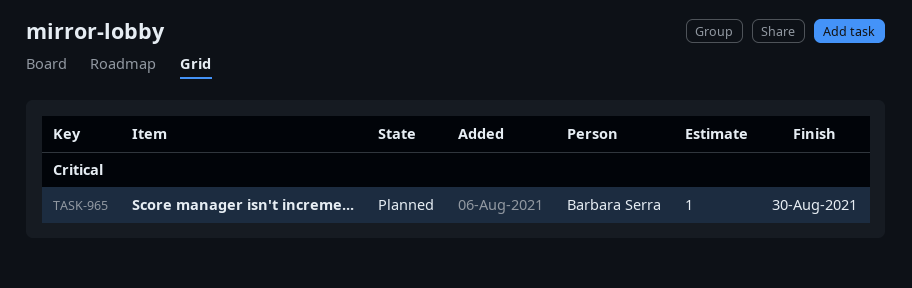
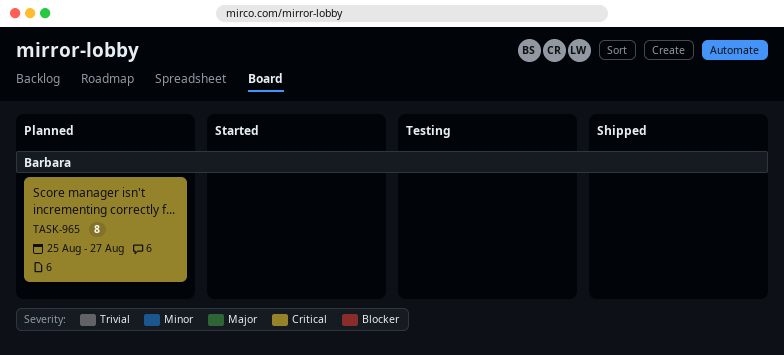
TASK-965, estimate: 1 -> 8
TASK-965, due: Aug 30 -> Aug 27

